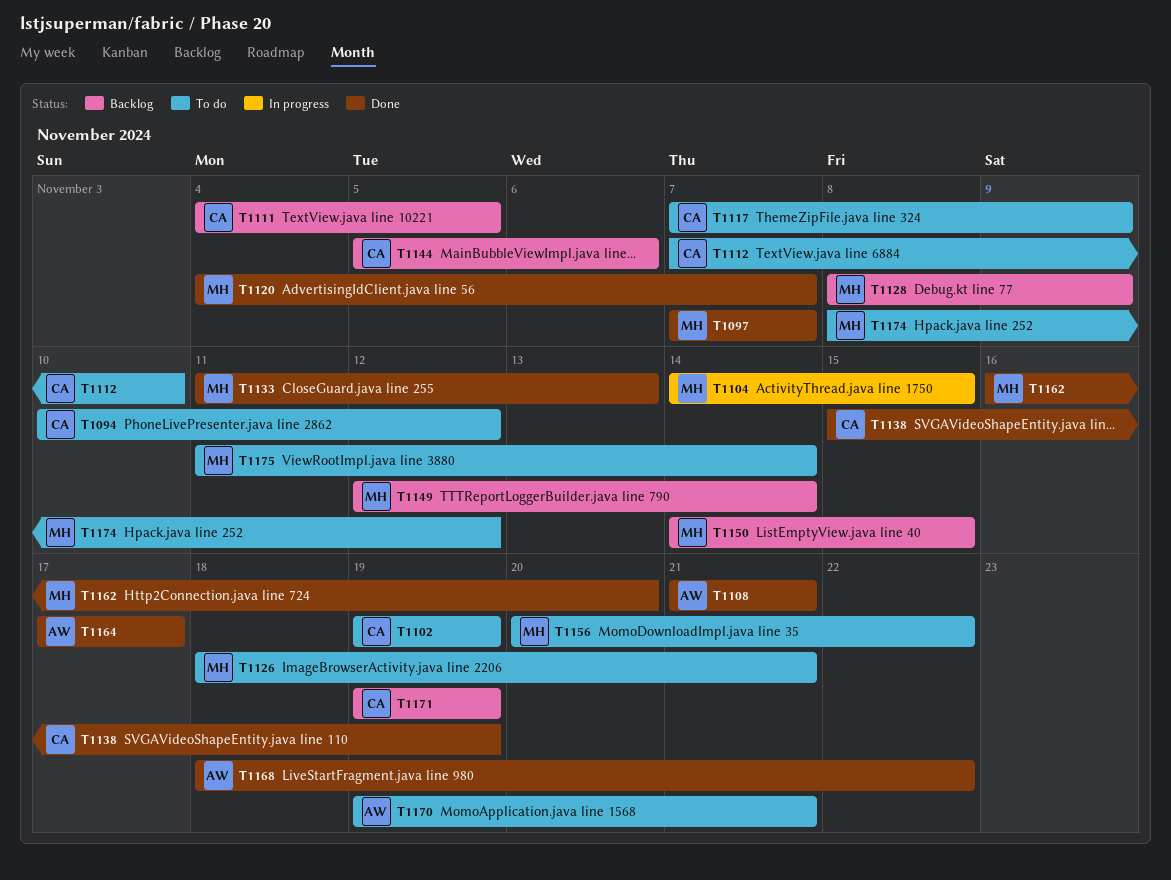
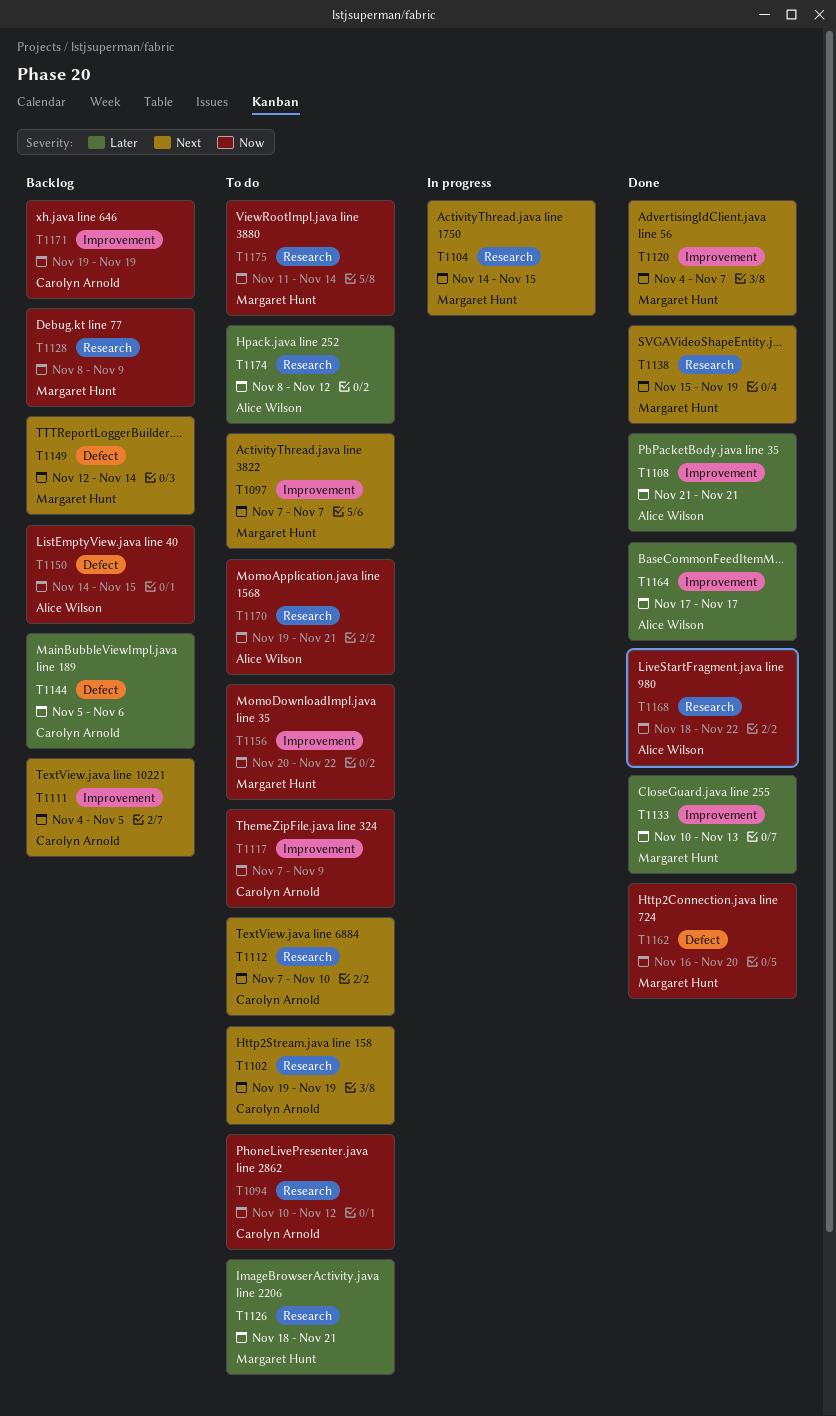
T1097, status: Done -> To do
T1133, start: Nov 11 -> Nov 10
T1138, owner: Carolyn Arnold -> Margaret Hunt
T1150, owner: Margaret Hunt -> Alice Wilson
T1174, owner: Margaret Hunt -> Alice Wilson

